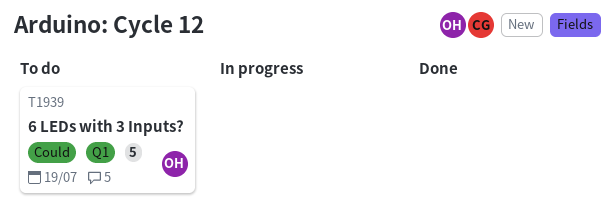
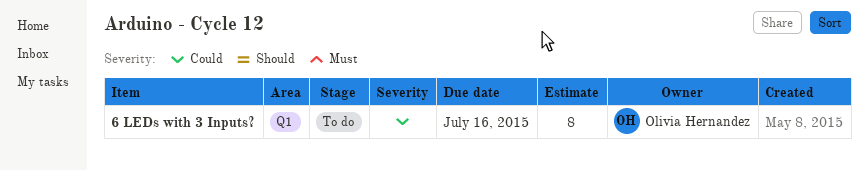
6 LEDs with 3 Inputs?, estimate: 5 -> 8
6 LEDs with 3 Inputs?, due: Jul 19 -> Jul 16

